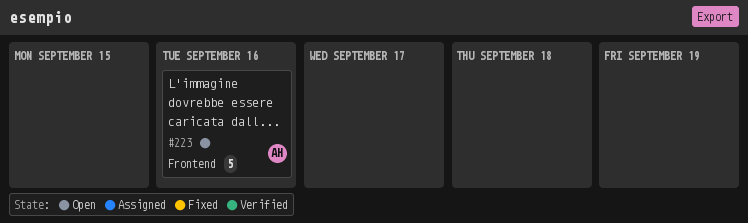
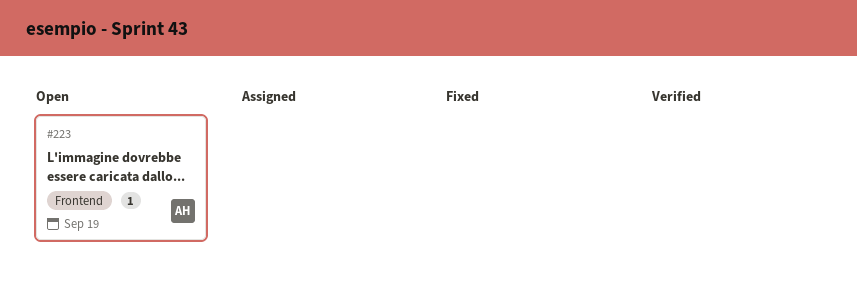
#223, estimate: 5 -> 1
#223, due: Sep 16 -> Sep 19

